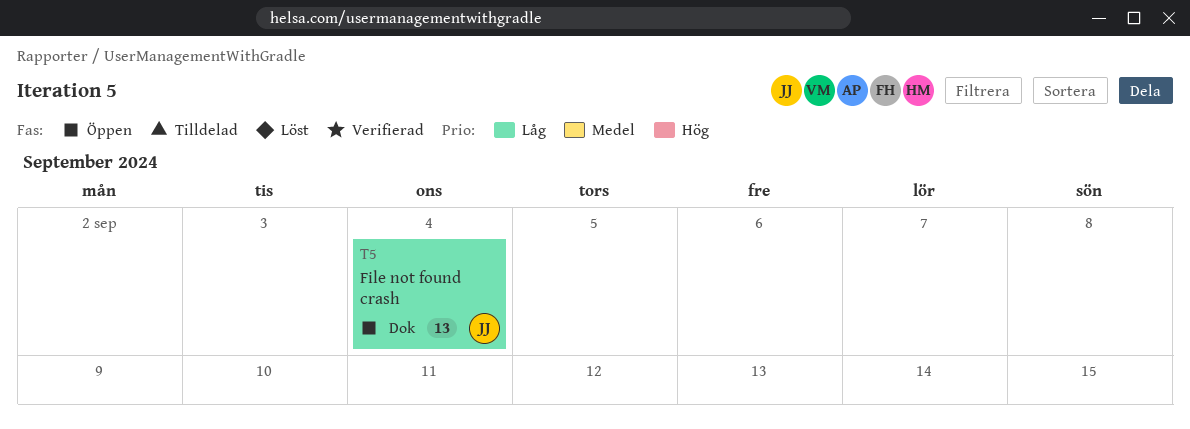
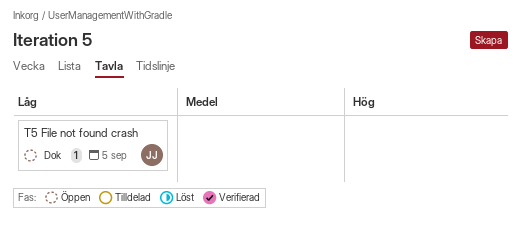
T5, estimate: 13 -> 1
T5, due: Sep 4 -> Sep 5

